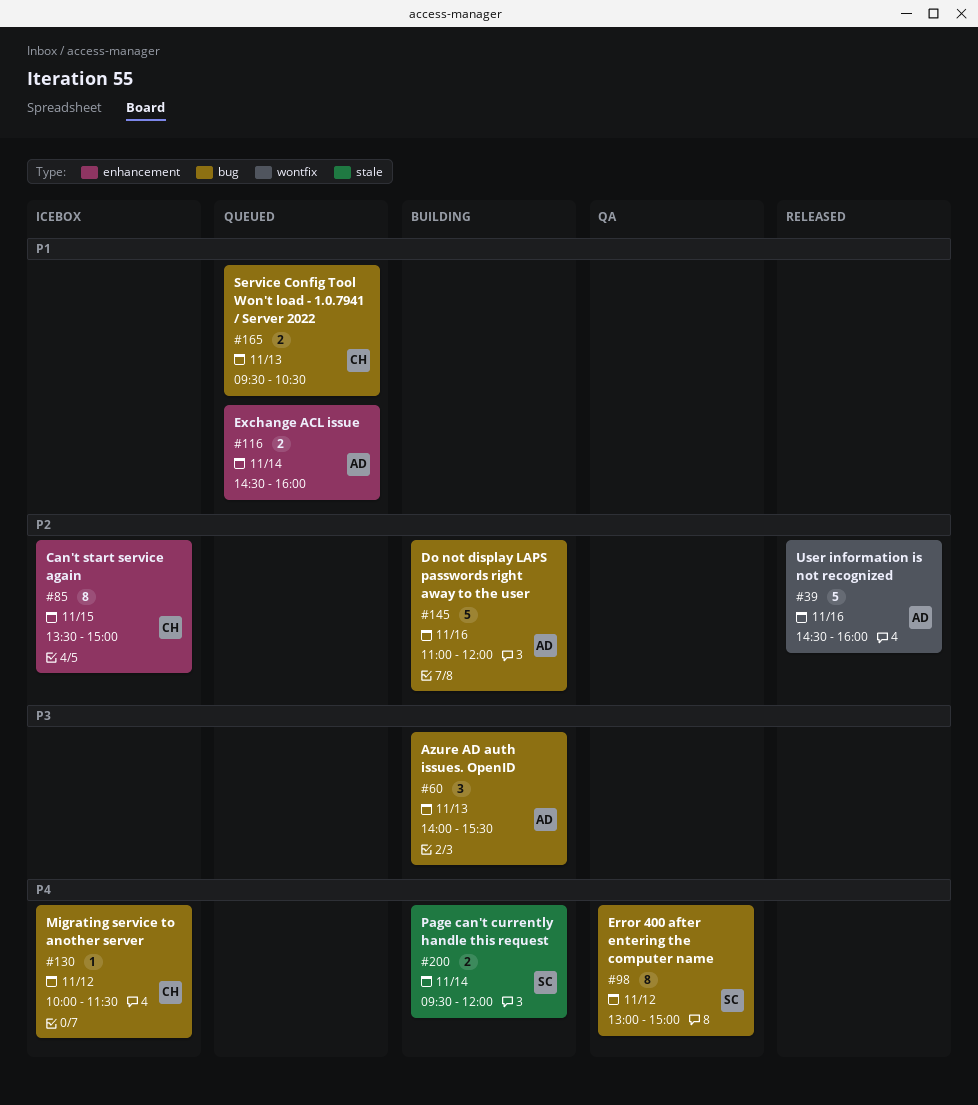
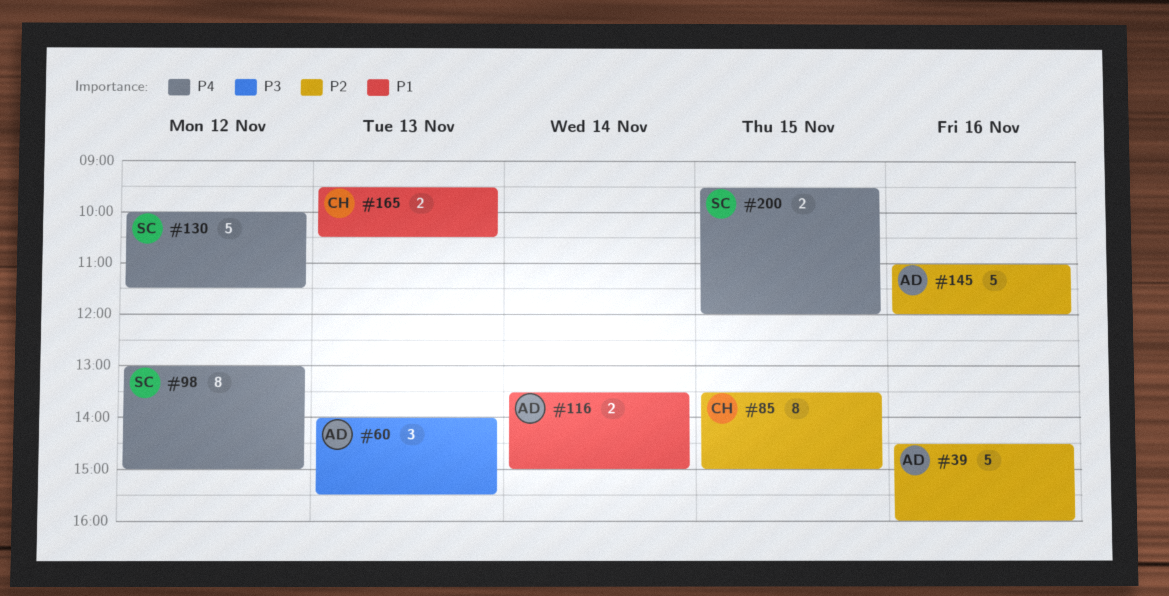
#116, begins: 14:30 -> 13:30
#116, ends: 16:00 -> 15:00
#130, owner: CH -> SC
#130, estimate: 1 -> 5
#200, day: Nov 14 -> Nov 15

